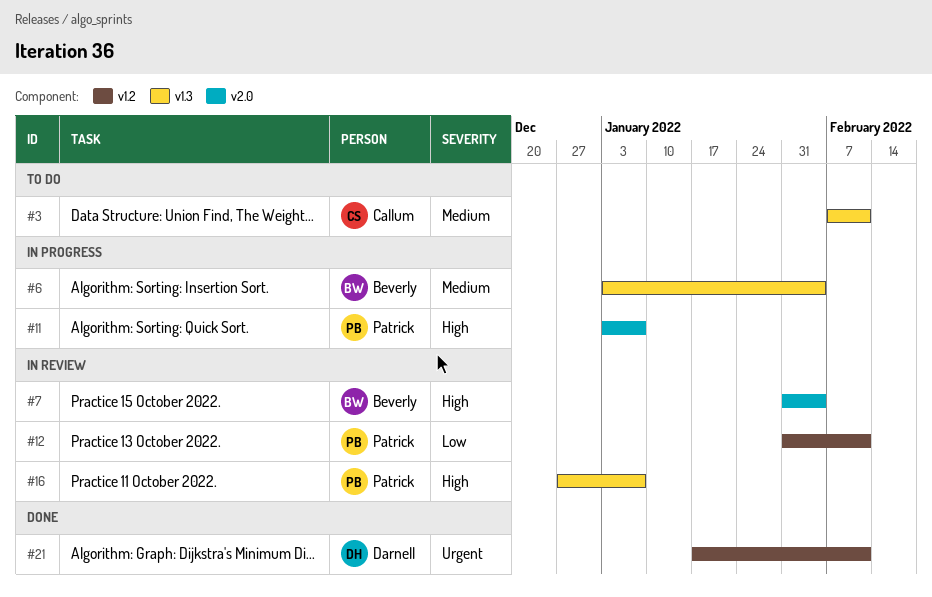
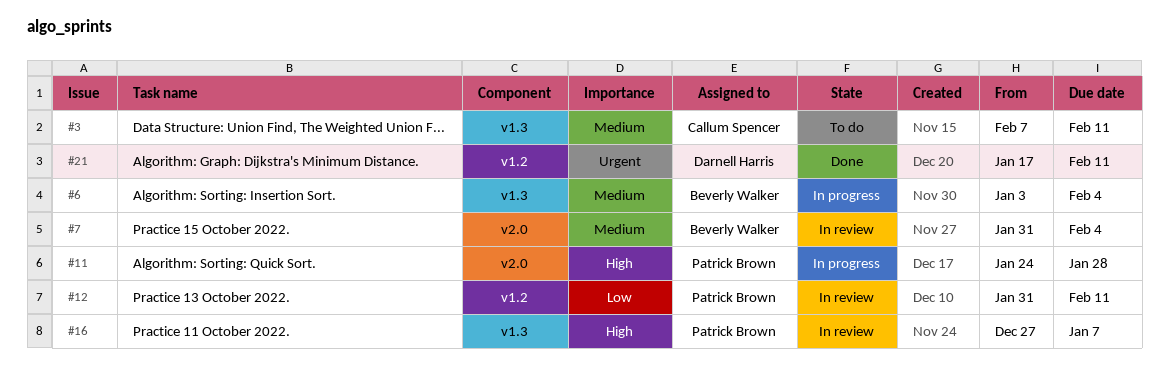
#7, priority: High -> Medium
#11, start: Jan 3 -> Jan 24
#11, due: Jan 7 -> Jan 28

